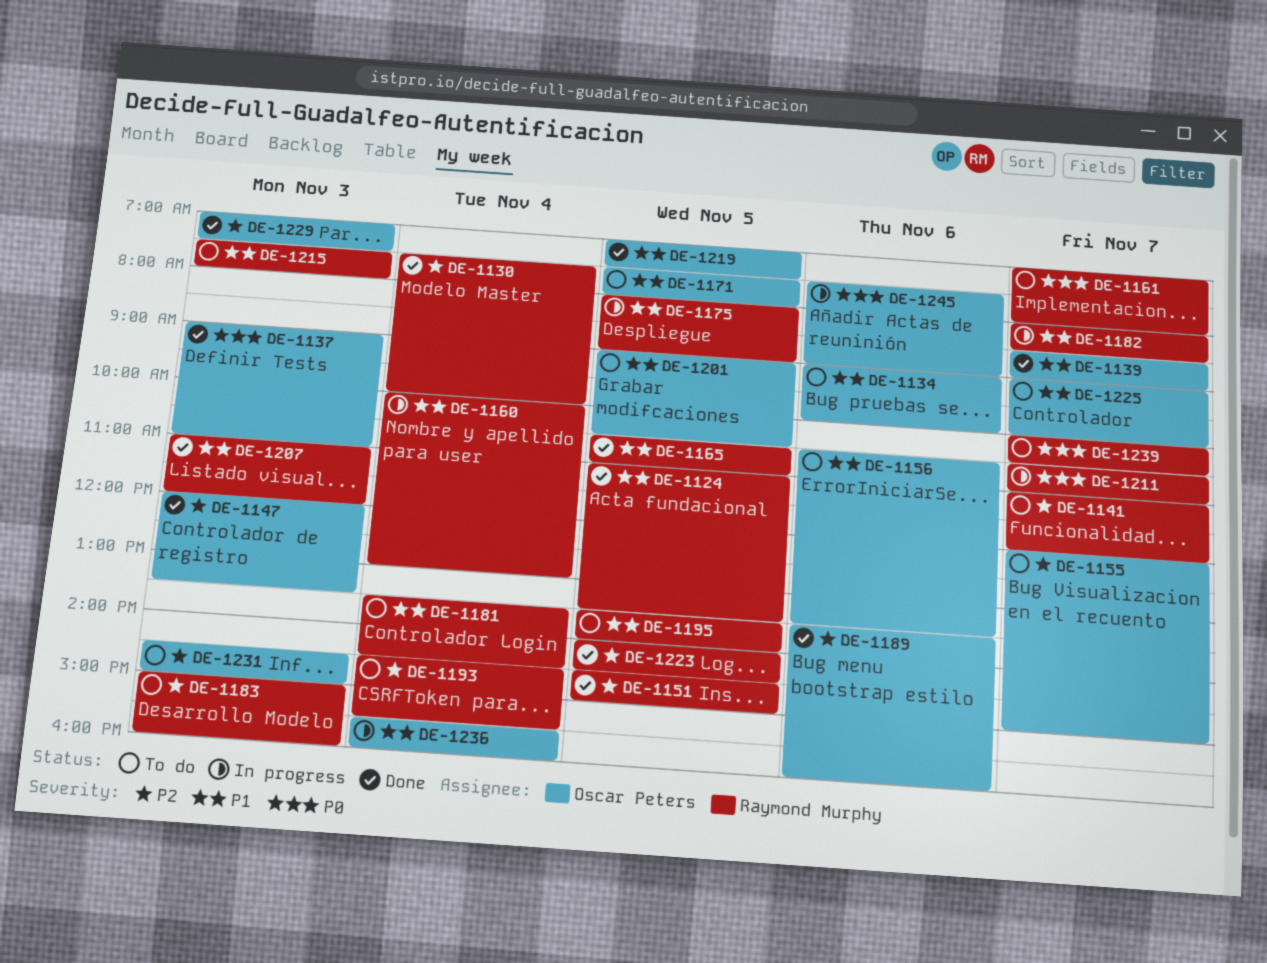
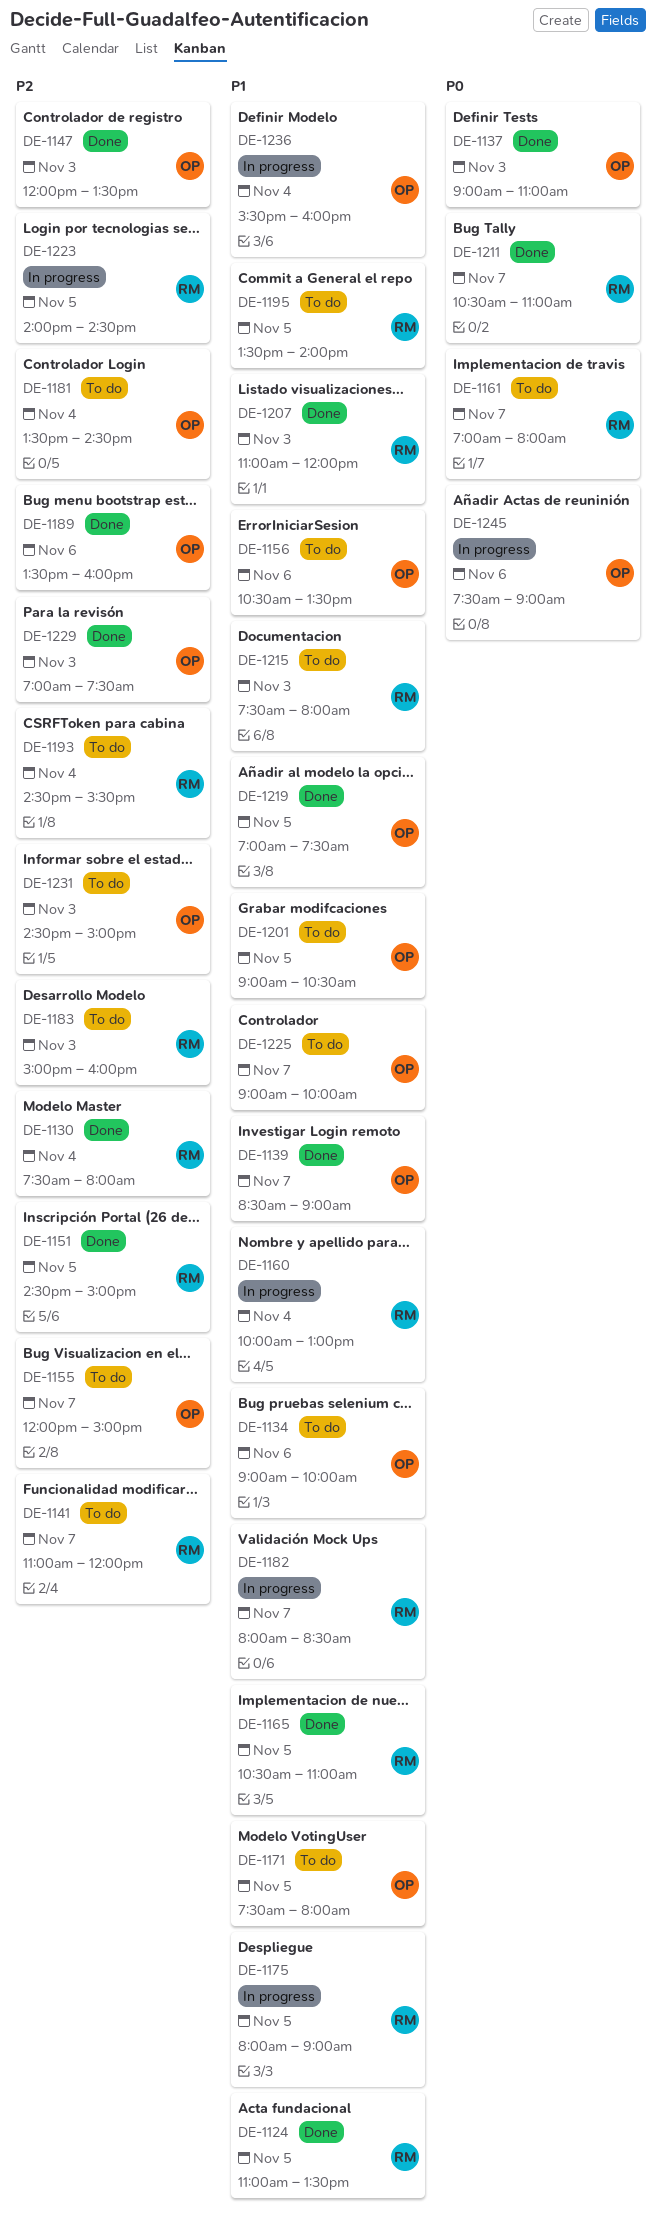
DE-1130, ends: 10:00 -> 08:00
DE-1181, owner: Raymond Murphy -> Oscar Peters
DE-1181, priority: P1 -> P2
DE-1211, status: In progress -> Done
DE-1223, status: Done -> In progress
DE-1239: present -> none

